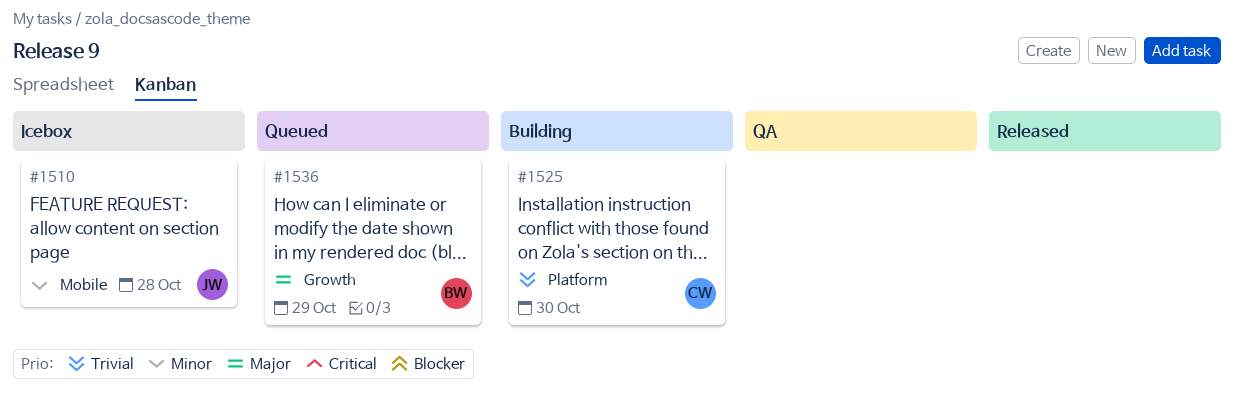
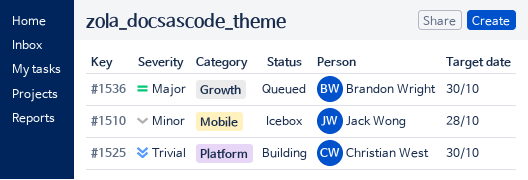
#1536, due: Oct 29 -> Oct 30

